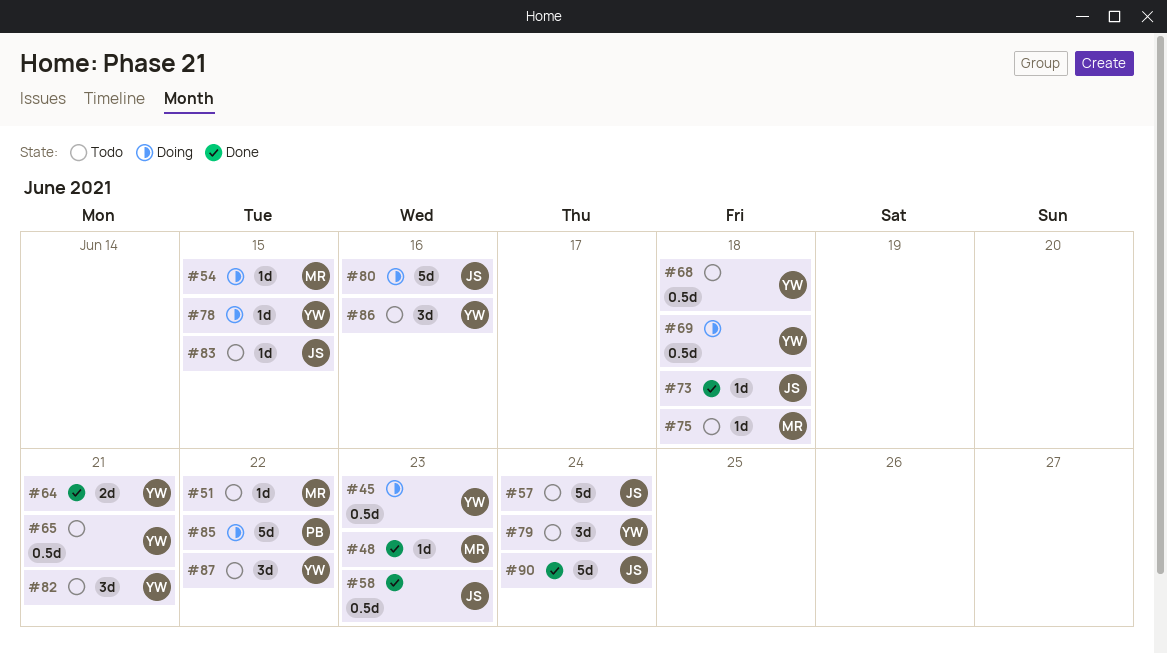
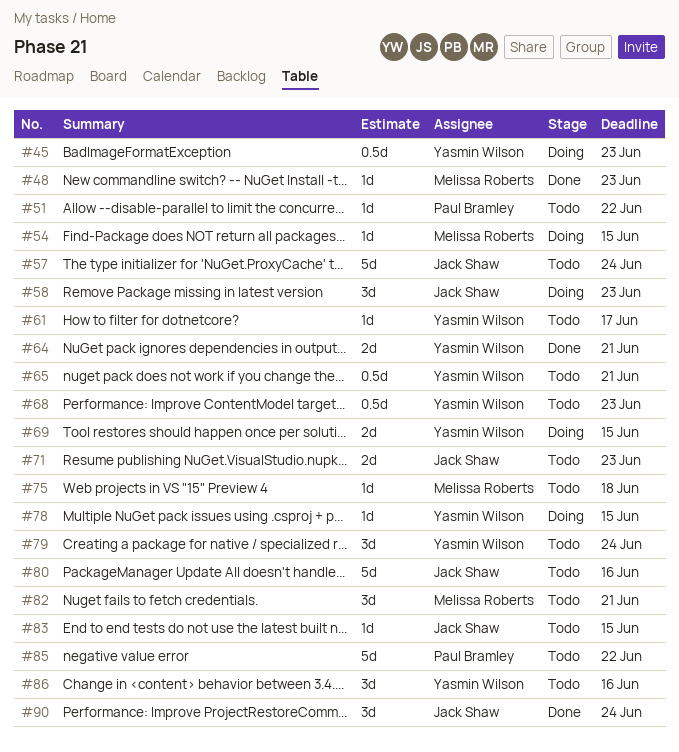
#51, owner: Melissa Roberts -> Paul Bramley
#58, status: Done -> Doing
#58, estimate: 0.5d -> 3d
#61: none -> present
#68, due: Jun 18 -> Jun 23
#69, estimate: 0.5d -> 2d
#69, due: Jun 18 -> Jun 15
#71: none -> present
#73: present -> none
#80, status: Doing -> Todo
#82, owner: Yasmin Wilson -> Melissa Roberts
#85, status: Doing -> Todo
#87: present -> none
#90, estimate: 5d -> 3d

